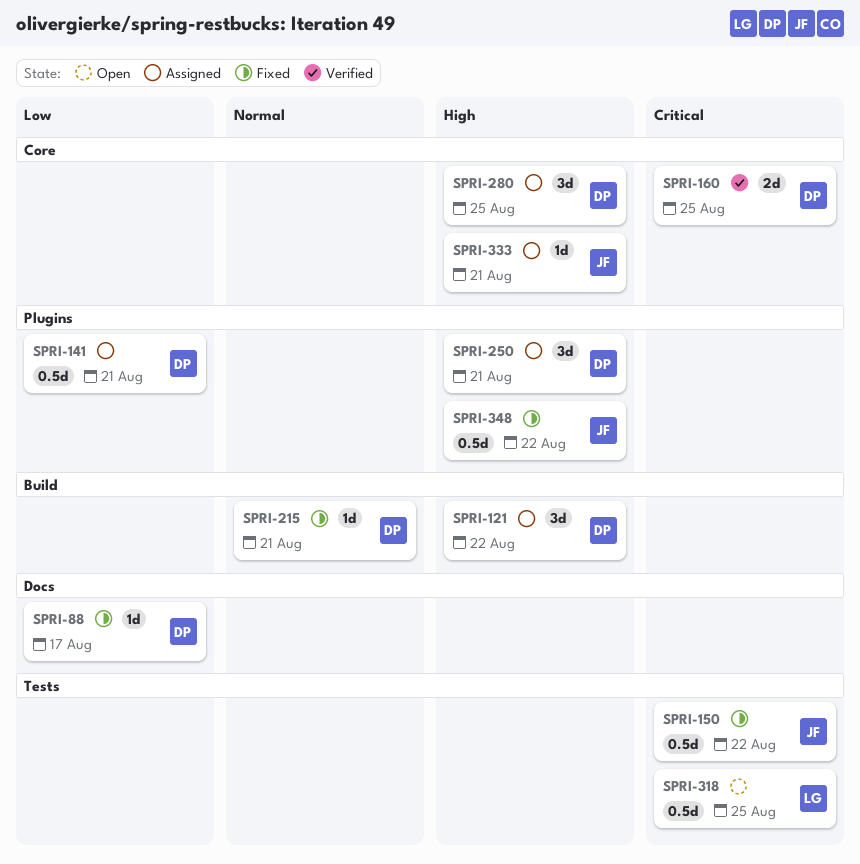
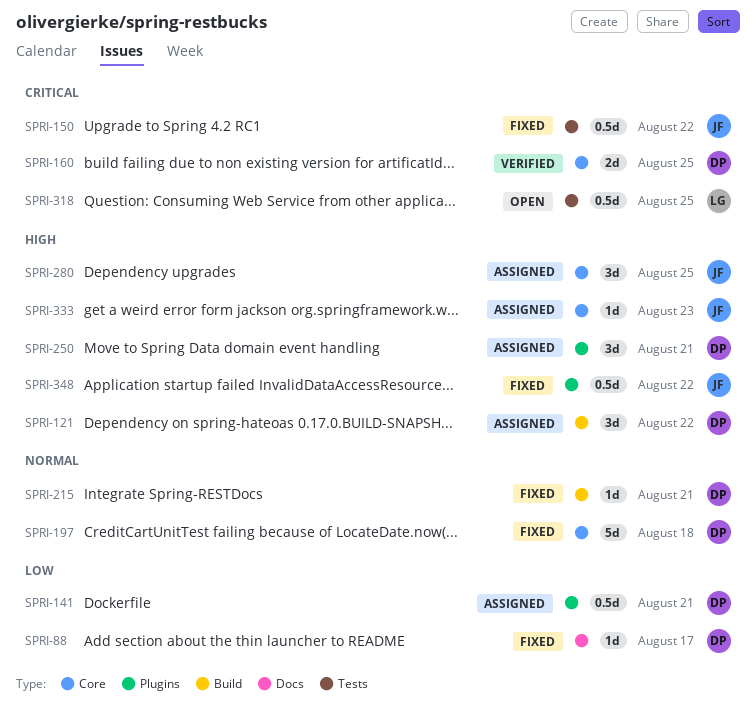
SPRI-197: none -> present
SPRI-280, owner: DP -> JF
SPRI-333, due: Aug 21 -> Aug 23

